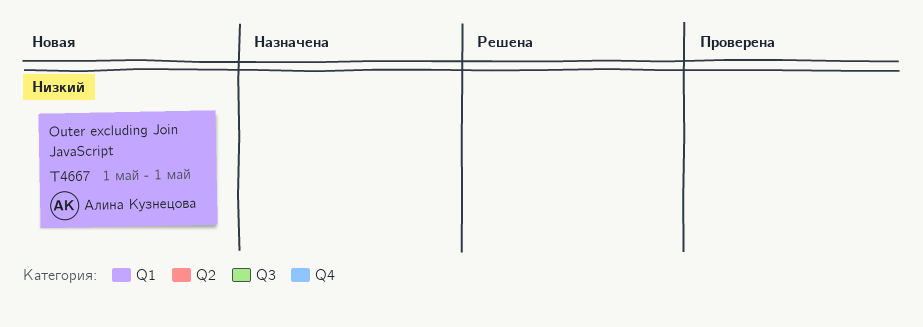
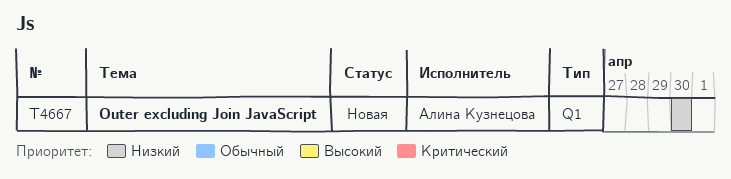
T4667, start: May 1 -> Apr 30
T4667, due: May 1 -> Apr 30

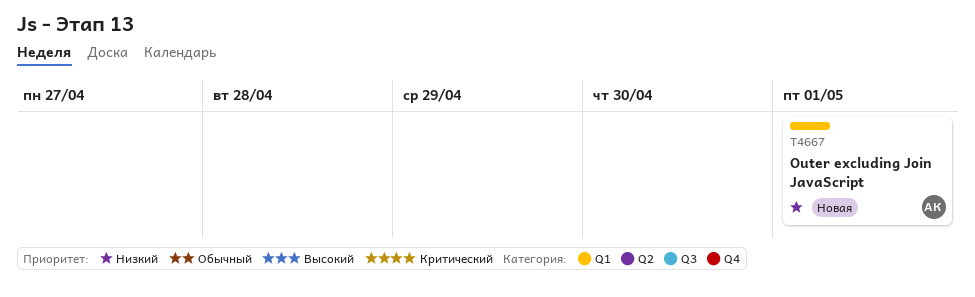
T4667, due: Apr 30 -> May 1

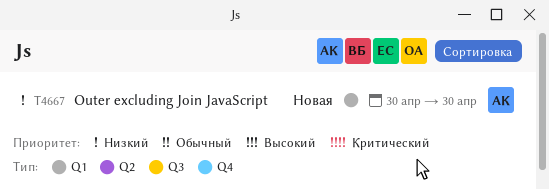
T4667, due: May 1 -> Apr 30

